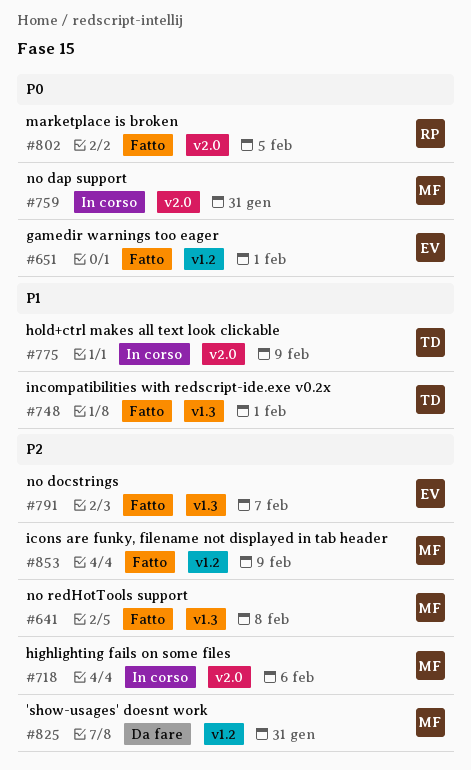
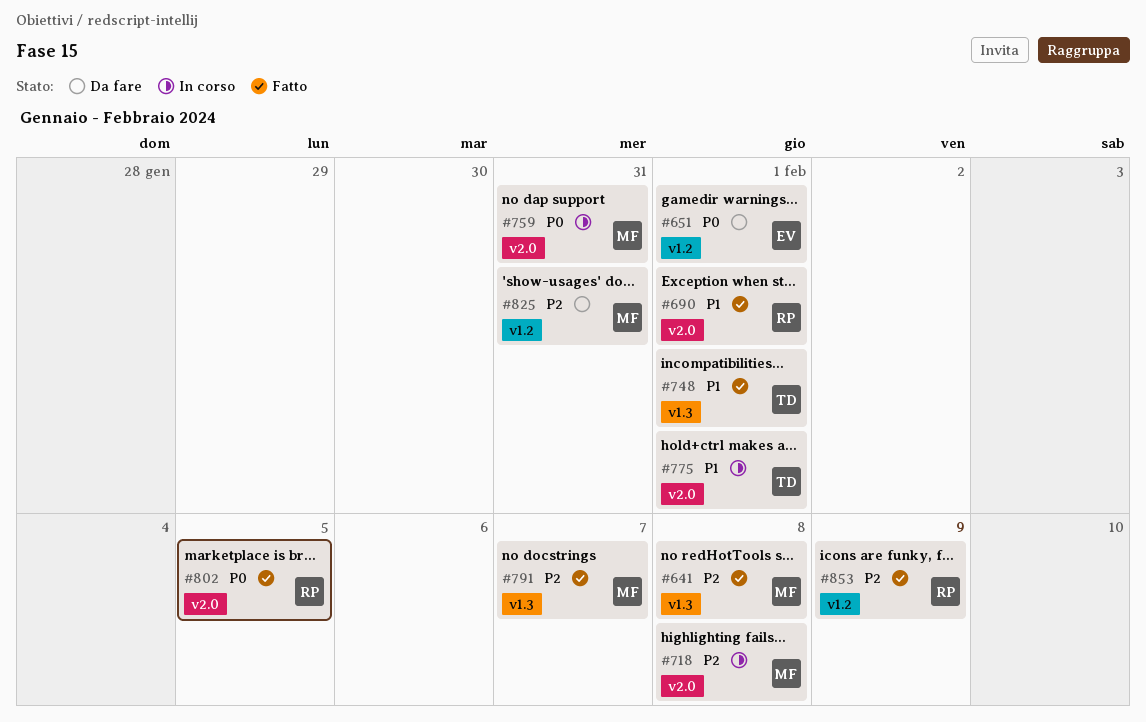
#651, status: Fatto -> Da fare
#690: none -> present
#718, due: Feb 6 -> Feb 8
#775, due: Feb 9 -> Feb 1
#791, owner: EV -> MF
#853, owner: MF -> RP

